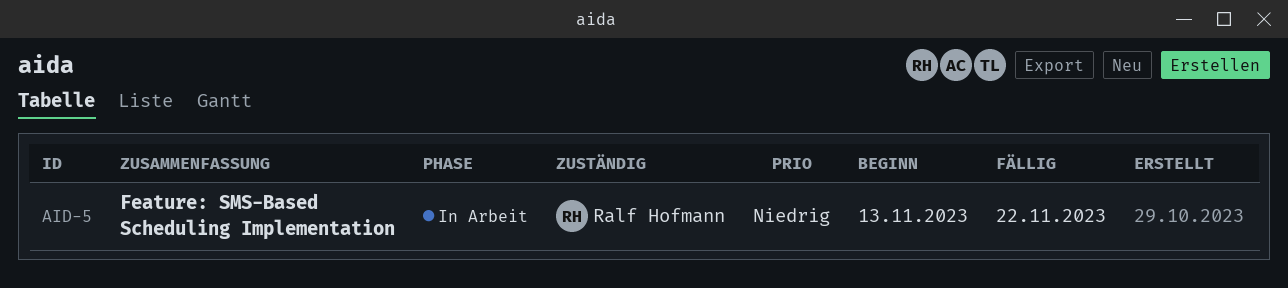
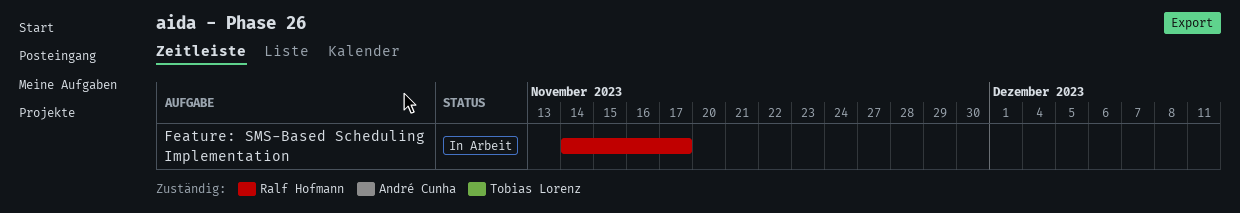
Feature: SMS-Based Scheduling Implementation, start: Nov 13 -> Nov 14
Feature: SMS-Based Scheduling Implementation, due: Nov 22 -> Nov 17

